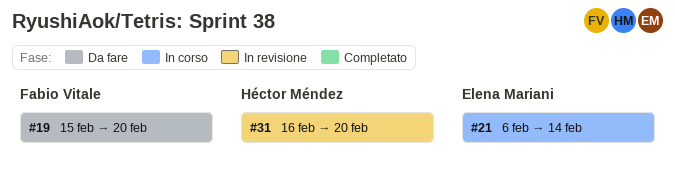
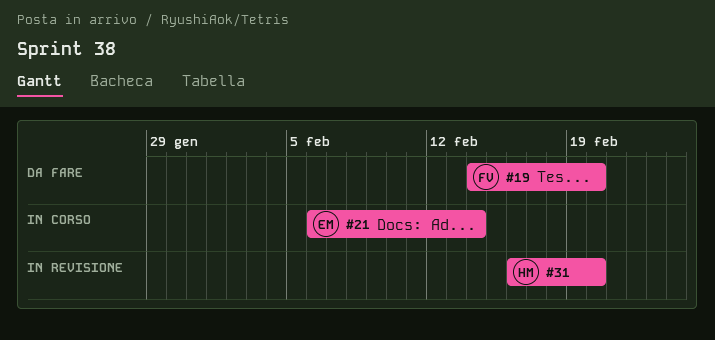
#19, start: Feb 15 -> Feb 14

